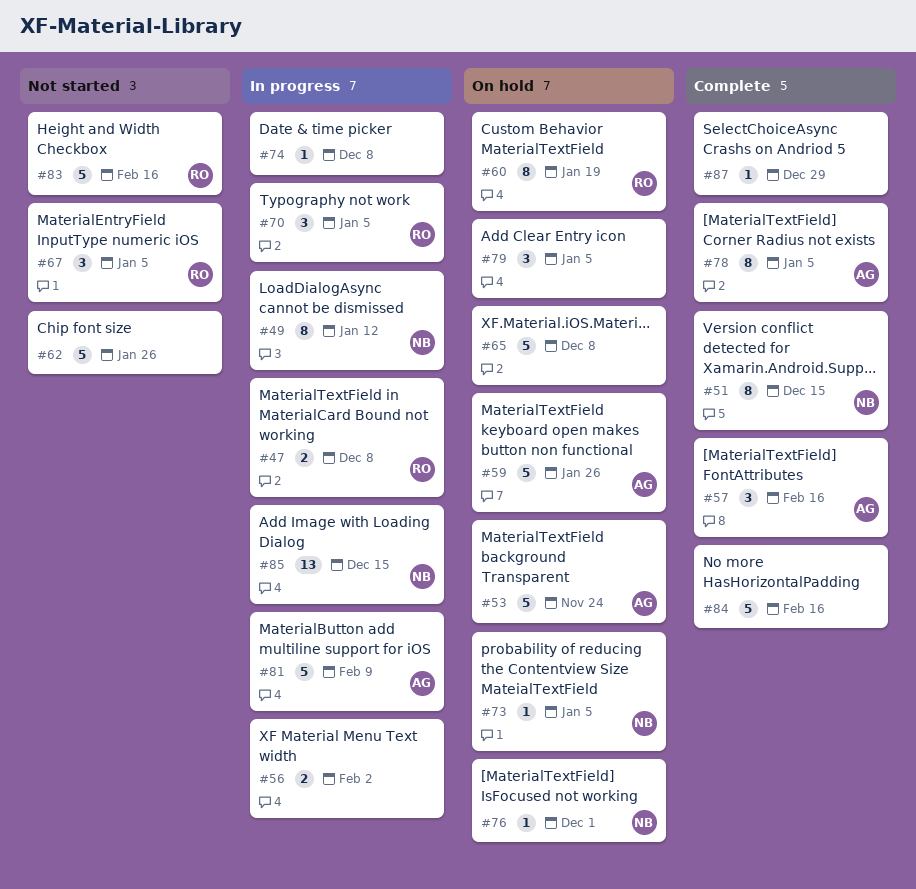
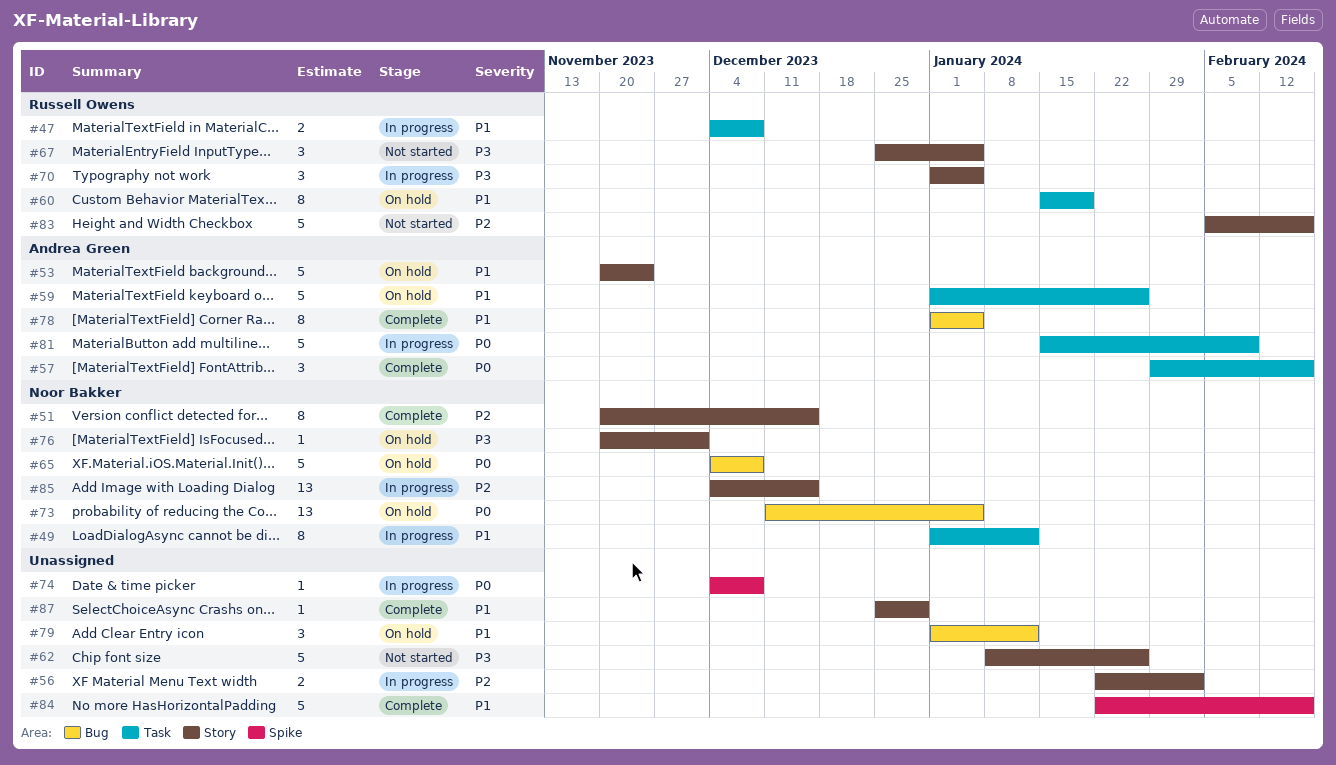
#65, owner: none -> Noor Bakker
#73, estimate: 1 -> 13
#79, due: Jan 5 -> Jan 12

